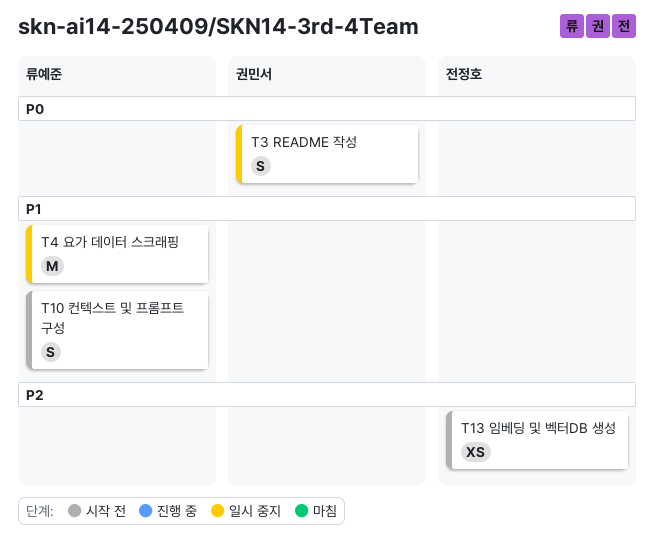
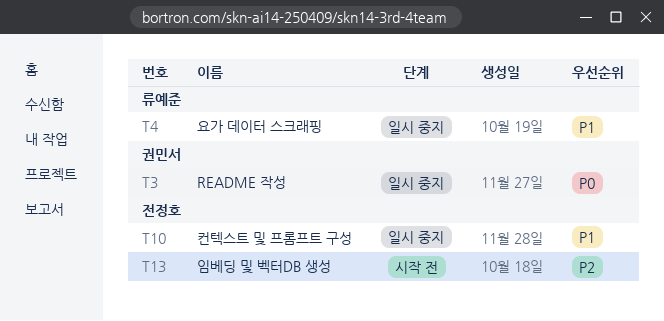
T10, status: 시작 전 -> 일시 중지
T10, owner: 류예준 -> 전정호

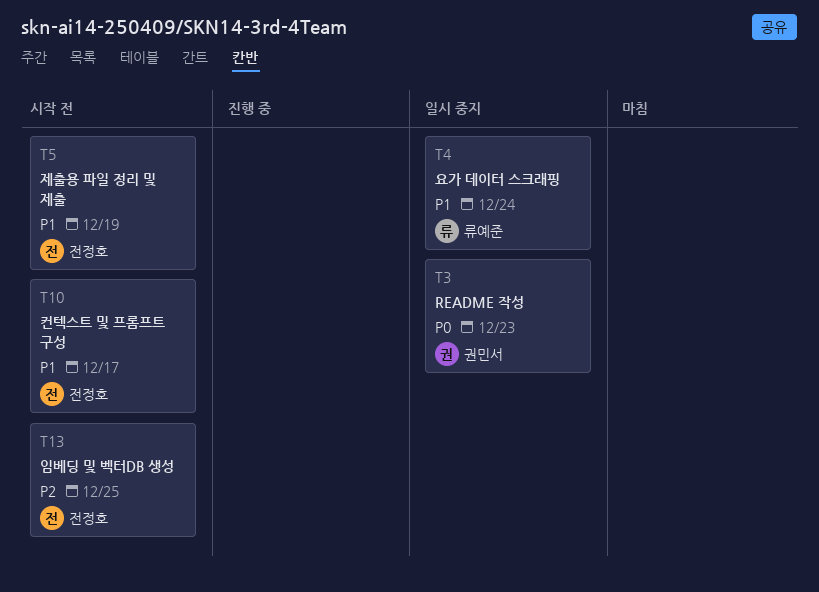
T5: none -> present
T10, status: 일시 중지 -> 시작 전

